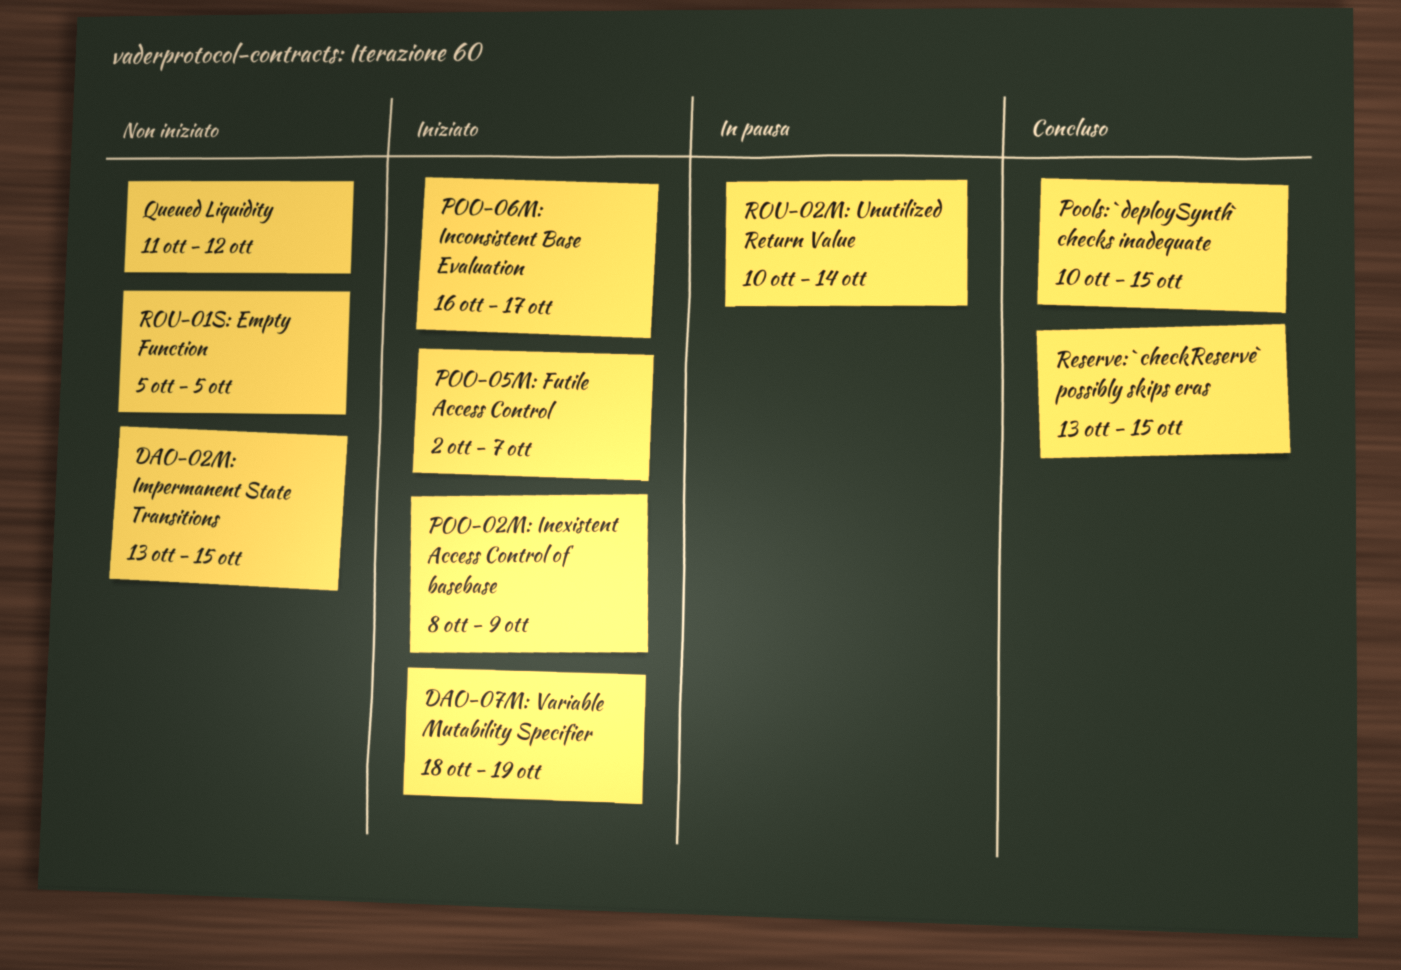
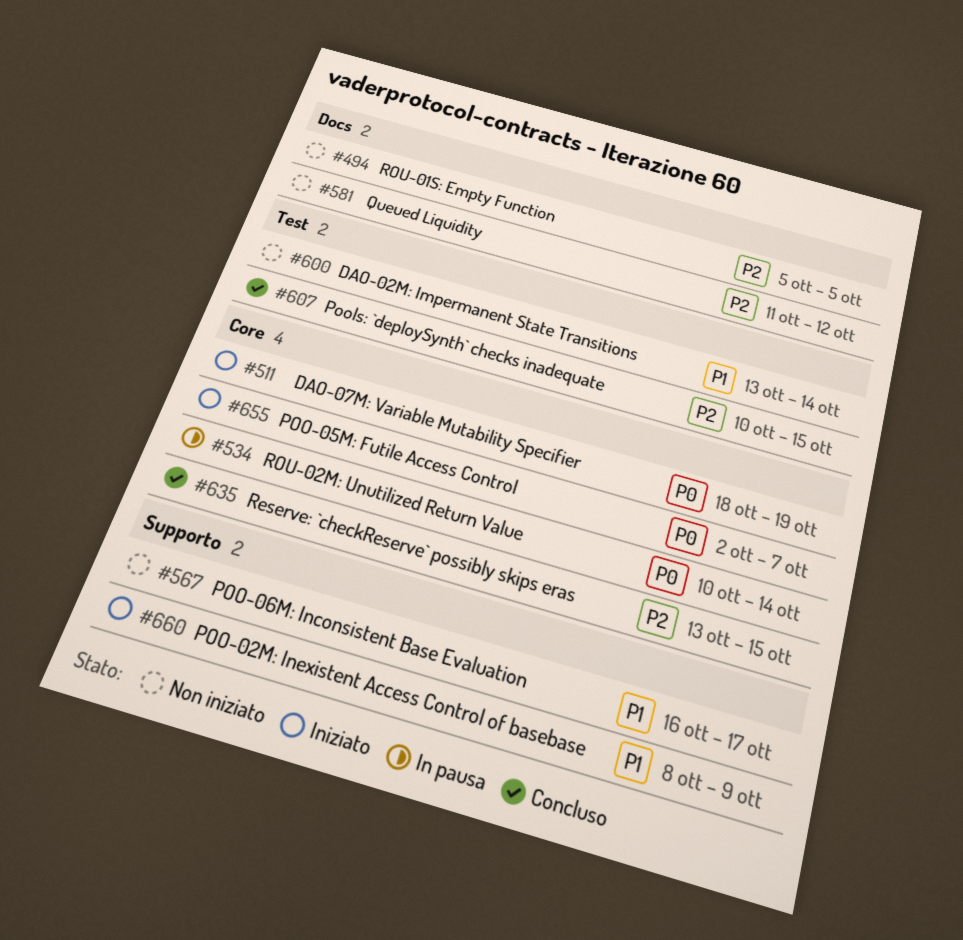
DAO-02M: Impermanent State Transitions, due: Oct 15 -> Oct 14
POO-06M: Inconsistent Base Evaluation, status: Iniziato -> Non iniziato

